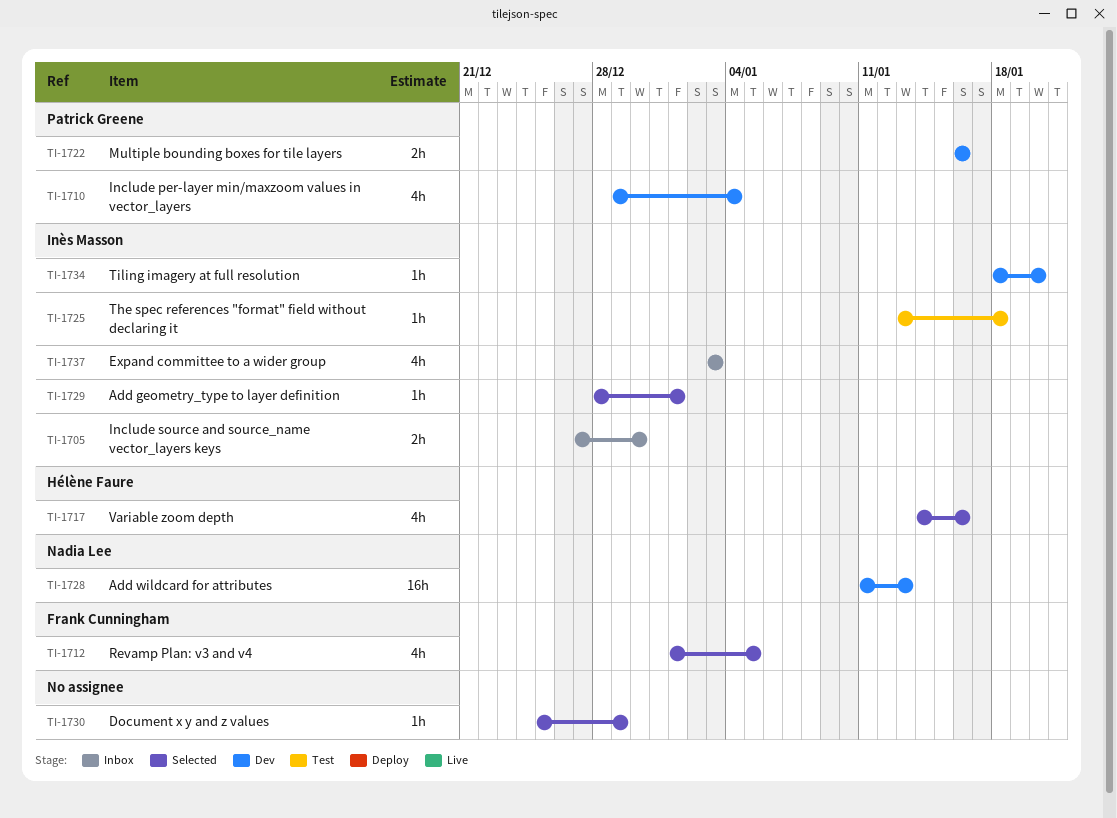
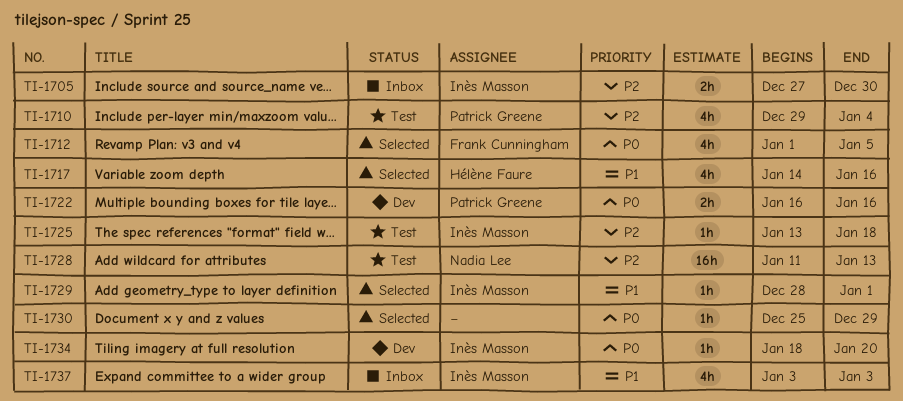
TI-1710, status: Dev -> Test
TI-1728, status: Dev -> Test

